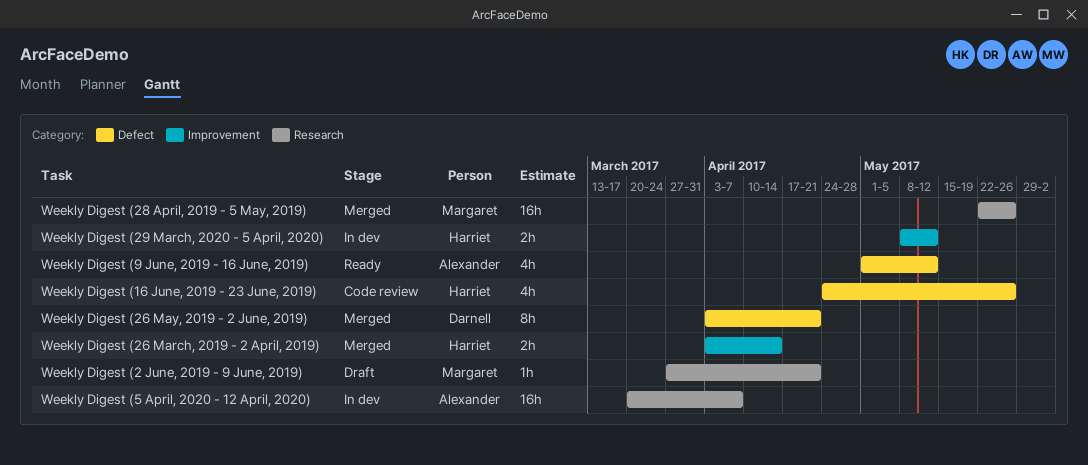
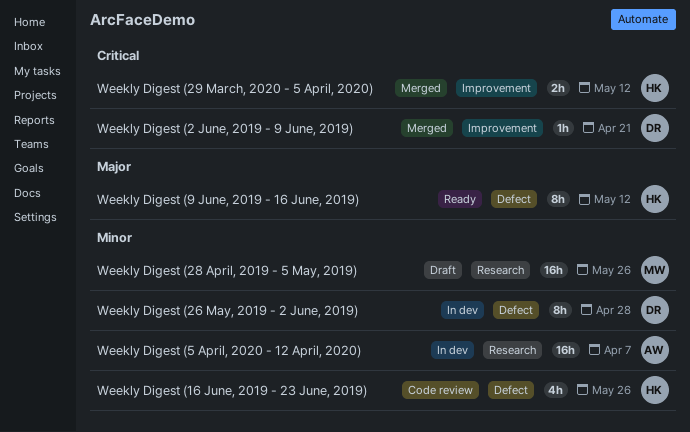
Weekly Digest (2 June, 2019 - 9 June, 2019), status: Draft -> Merged
Weekly Digest (2 June, 2019 - 9 June, 2019), owner: Margaret -> Darnell
Weekly Digest (2 June, 2019 - 9 June, 2019), label: Research -> Improvement
Weekly Digest (26 March, 2019 - 2 April, 2019): present -> none
Weekly Digest (26 May, 2019 - 2 June, 2019), status: Merged -> In dev
Weekly Digest (26 May, 2019 - 2 June, 2019), due: Apr 21 -> Apr 28
Weekly Digest (28 April, 2019 - 5 May, 2019), status: Merged -> Draft
Weekly Digest (29 March, 2020 - 5 April, 2020), status: In dev -> Merged
Weekly Digest (9 June, 2019 - 16 June, 2019), owner: Alexander -> Harriet
Weekly Digest (9 June, 2019 - 16 June, 2019), estimate: 4h -> 8h

